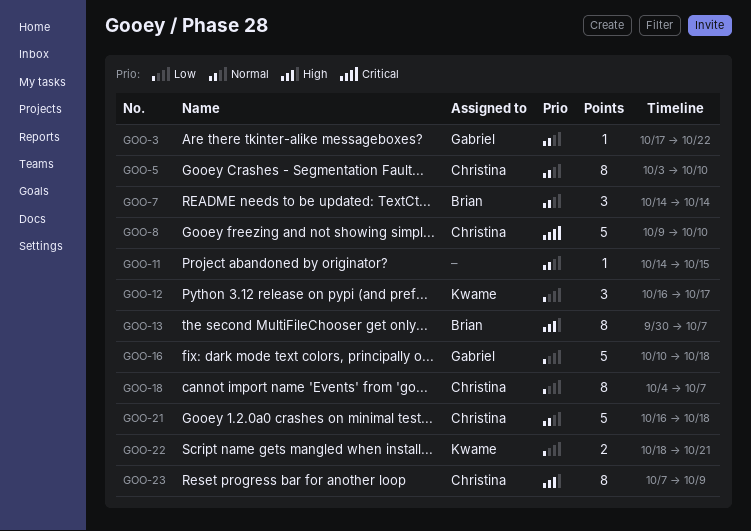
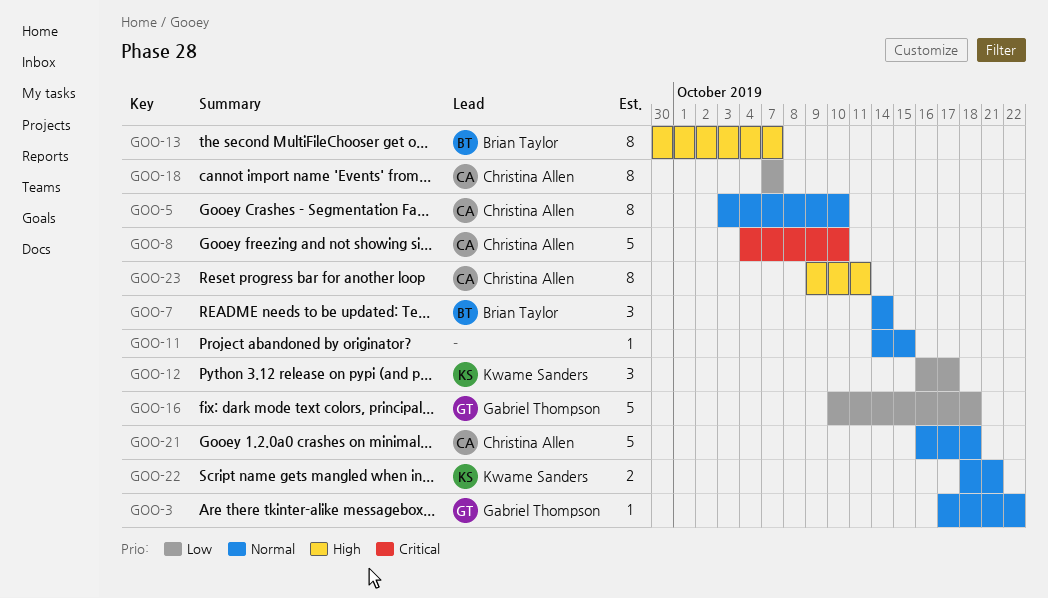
GOO-8, start: Oct 9 -> Oct 4
GOO-18, start: Oct 4 -> Oct 7
GOO-22, priority: Low -> Normal
GOO-23, start: Oct 7 -> Oct 9
GOO-23, due: Oct 9 -> Oct 11

